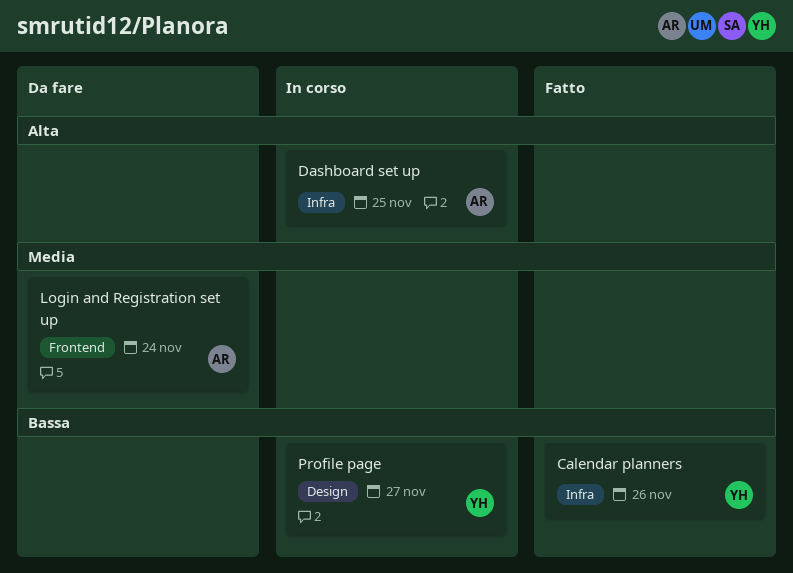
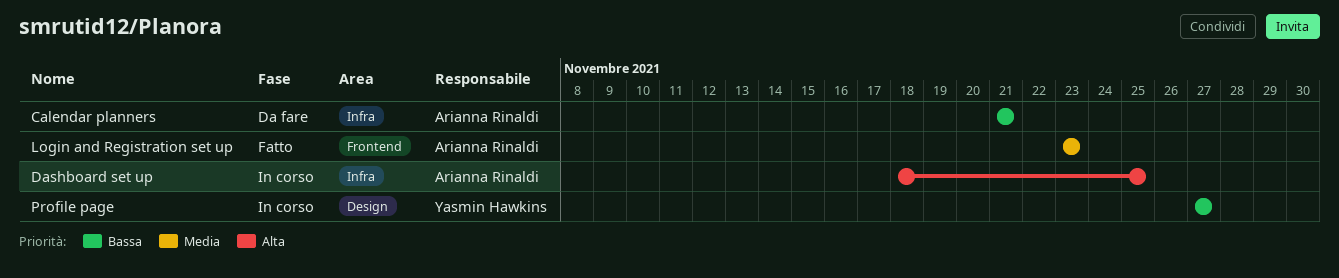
Calendar planners, status: Fatto -> Da fare
Calendar planners, owner: Yasmin Hawkins -> Arianna Rinaldi
Calendar planners, due: Nov 26 -> Nov 21
Login and Registration set up, status: Da fare -> Fatto
Login and Registration set up, due: Nov 24 -> Nov 23

